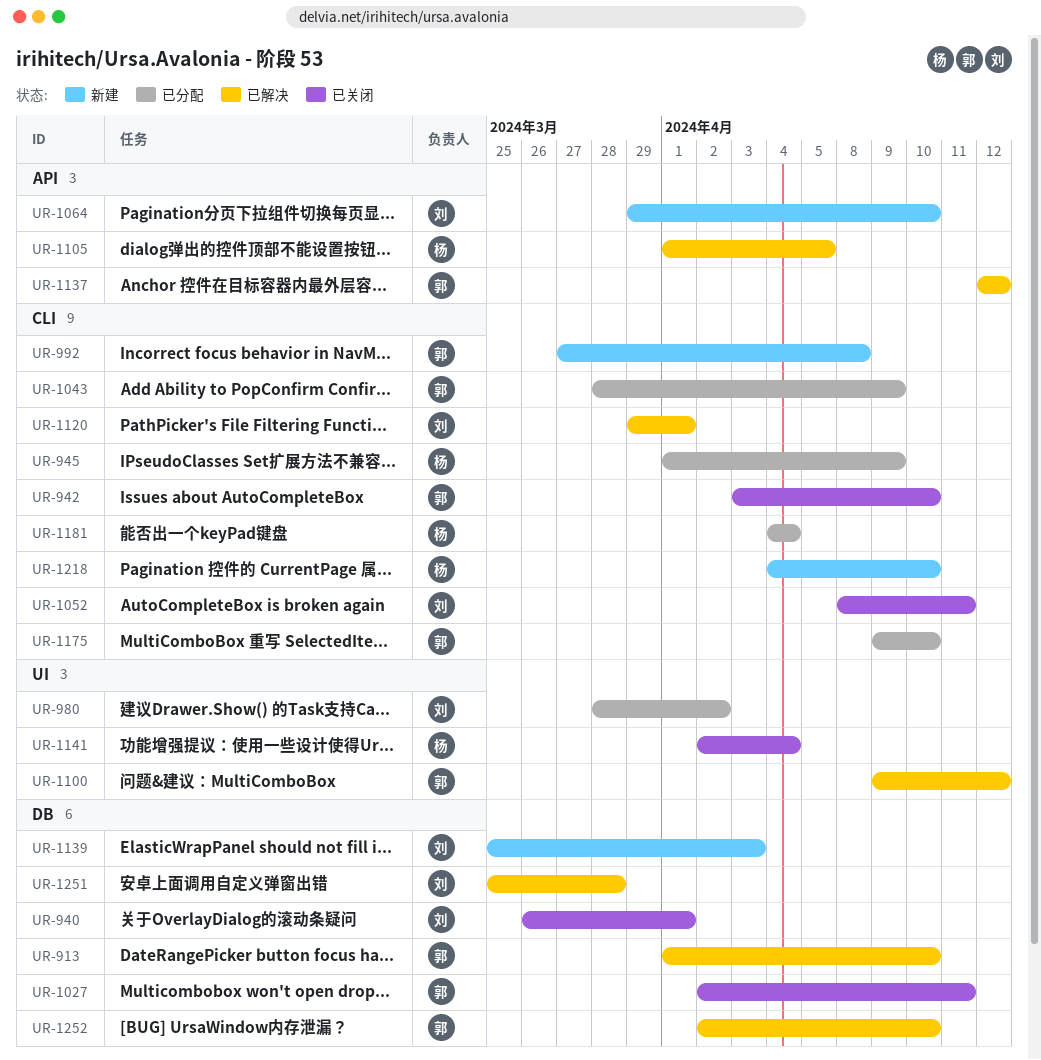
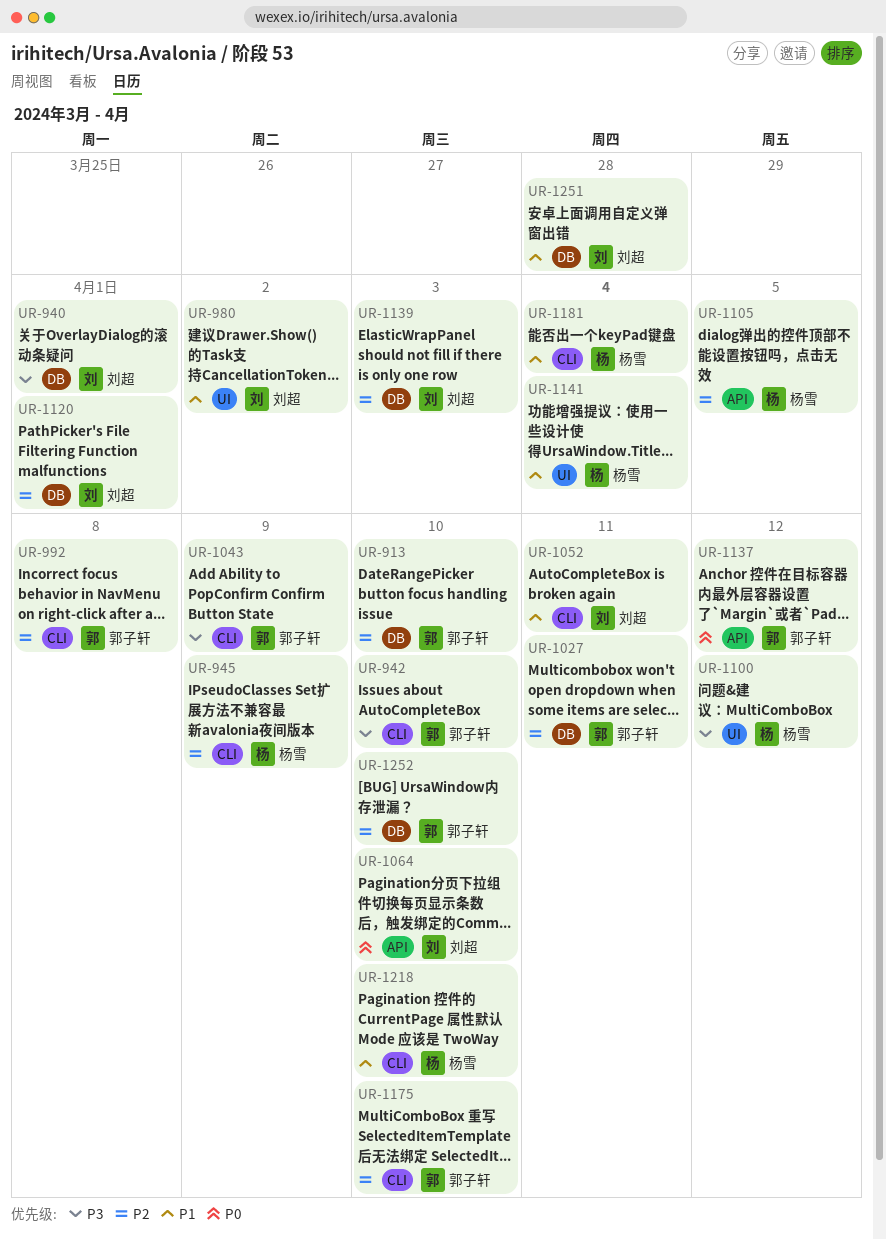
UR-1100, owner: 郭子轩 -> 杨雪
UR-1120, label: CLI -> DB

